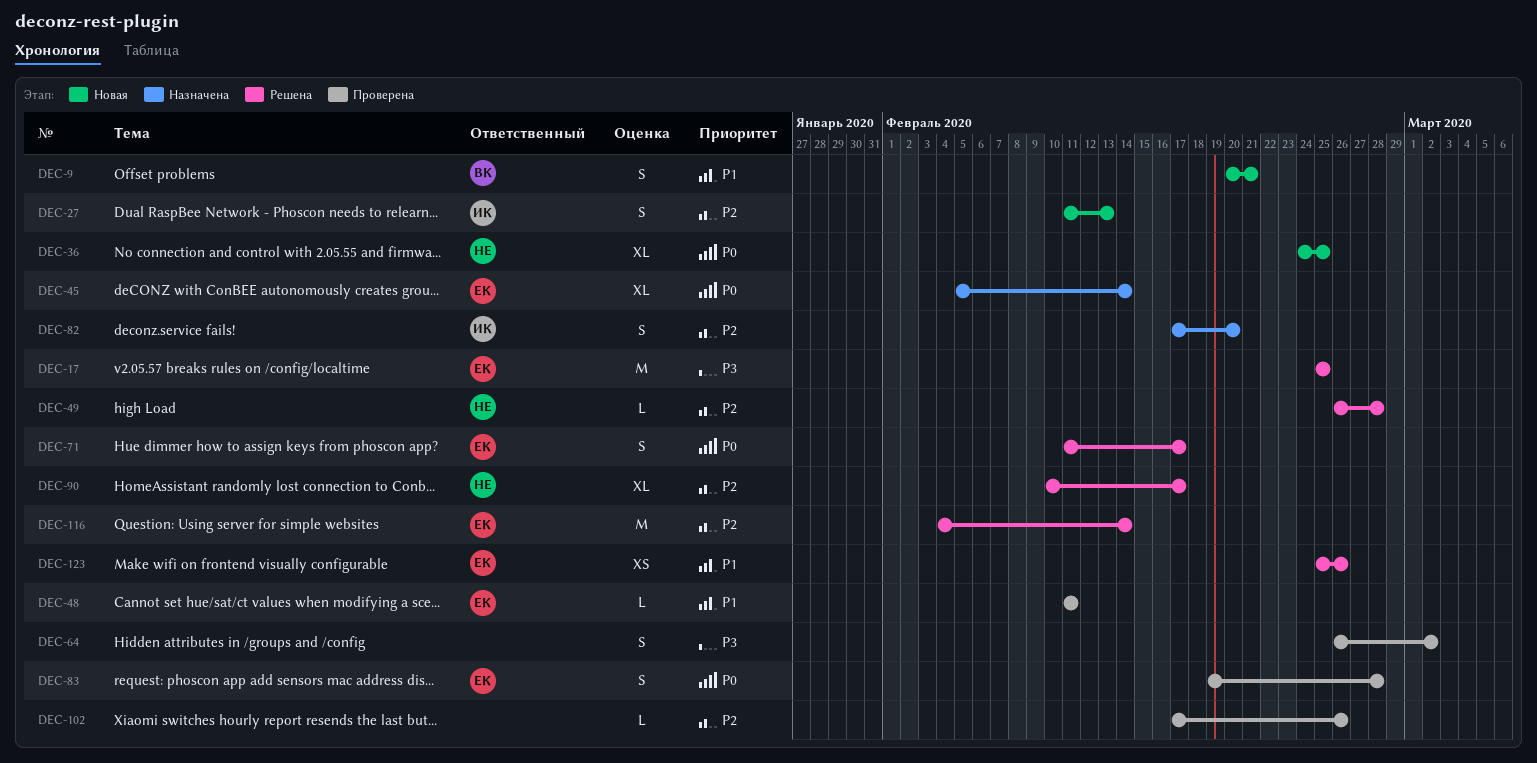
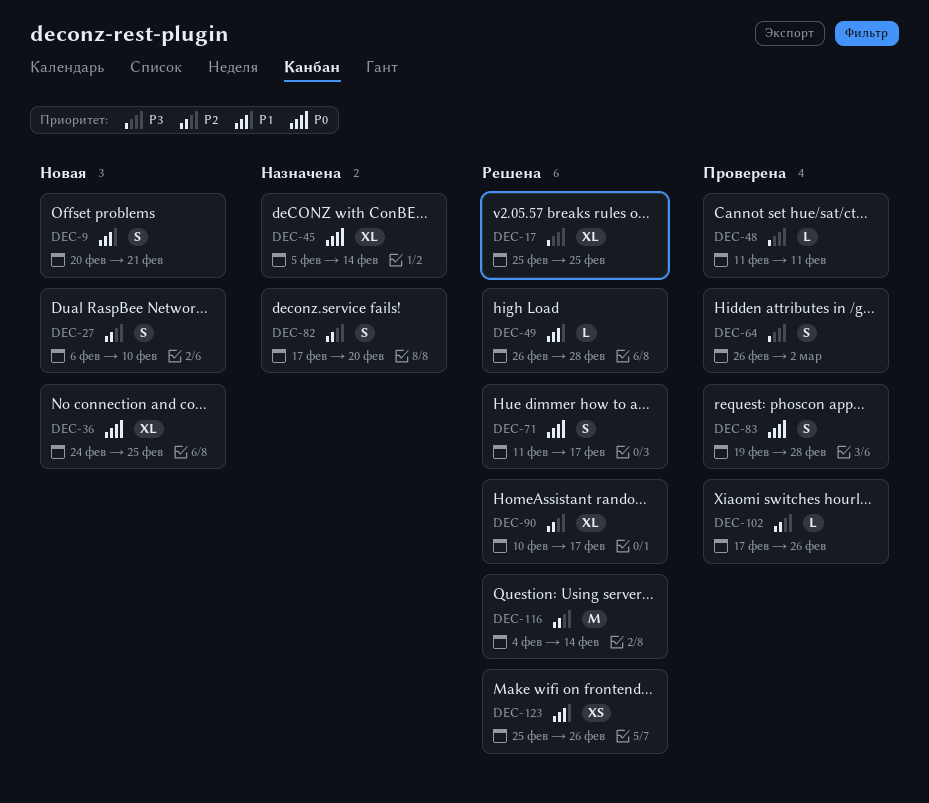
DEC-17, estimate: M -> XL
DEC-27, start: Feb 11 -> Feb 6
DEC-27, due: Feb 13 -> Feb 10
DEC-48, priority: P1 -> P3
DEC-49, priority: P2 -> P1

